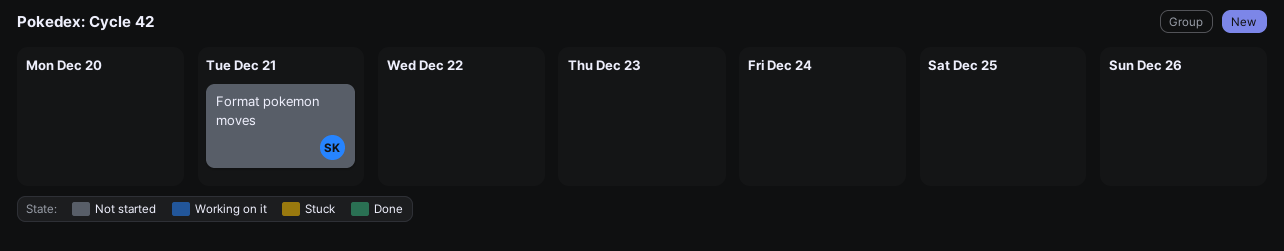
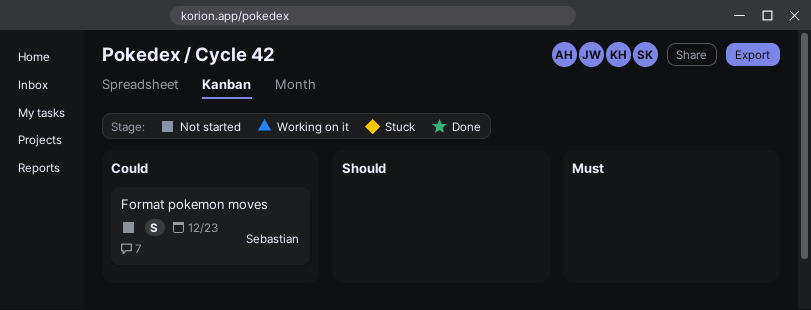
Format pokemon moves, due: Dec 21 -> Dec 23

